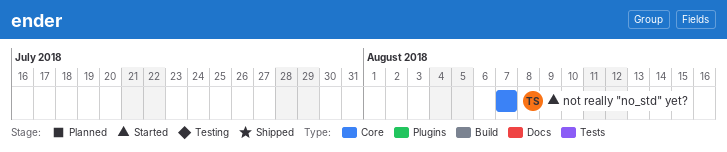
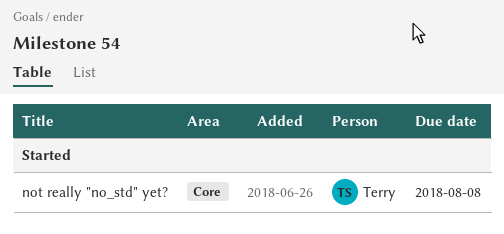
not really "no_std" yet?, due: Aug 7 -> Aug 8

